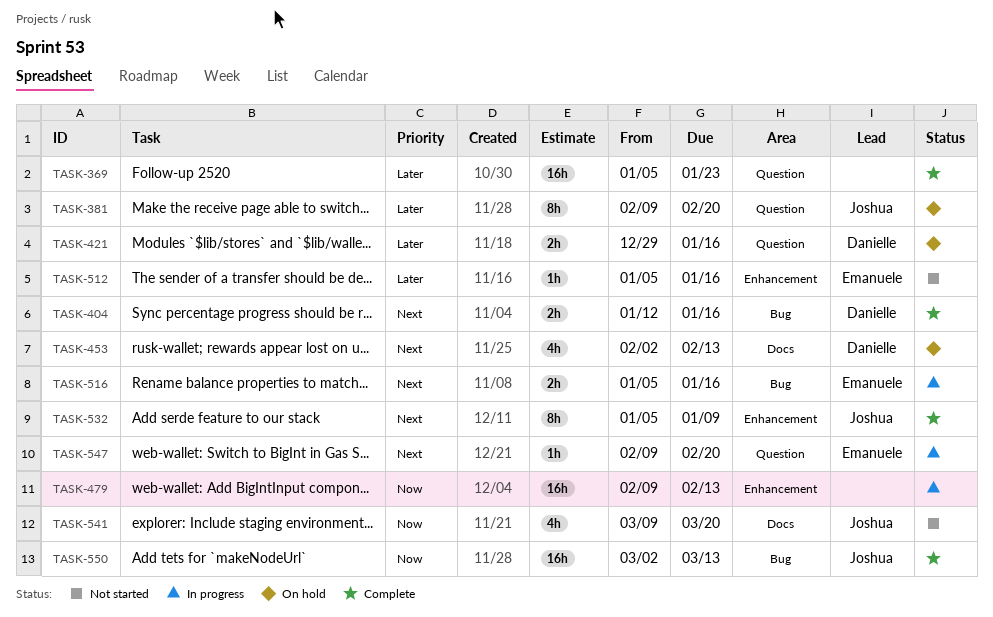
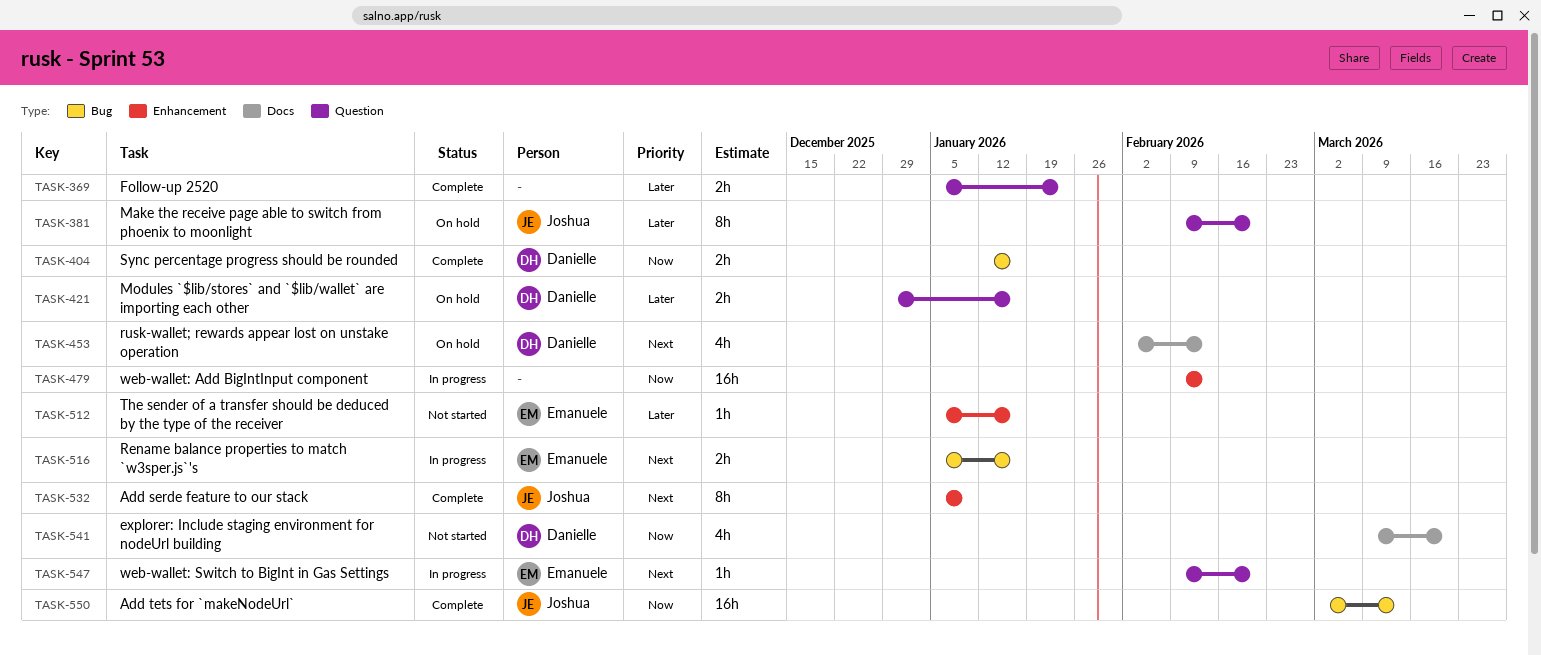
TASK-369, estimate: 16h -> 2h
TASK-404, priority: Next -> Now
TASK-541, owner: Joshua -> Danielle

